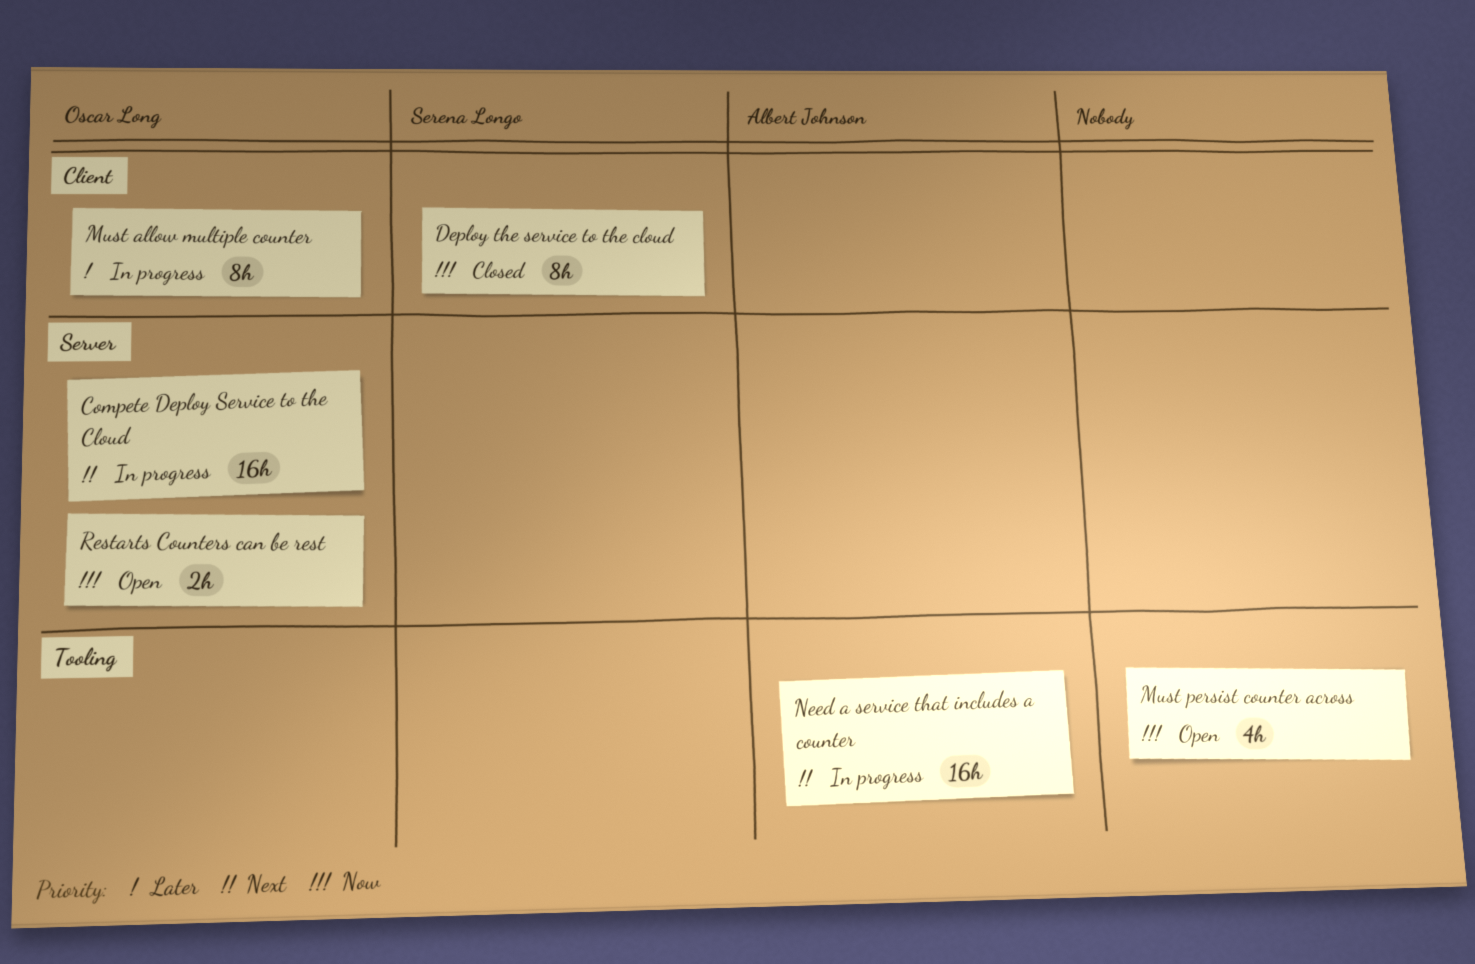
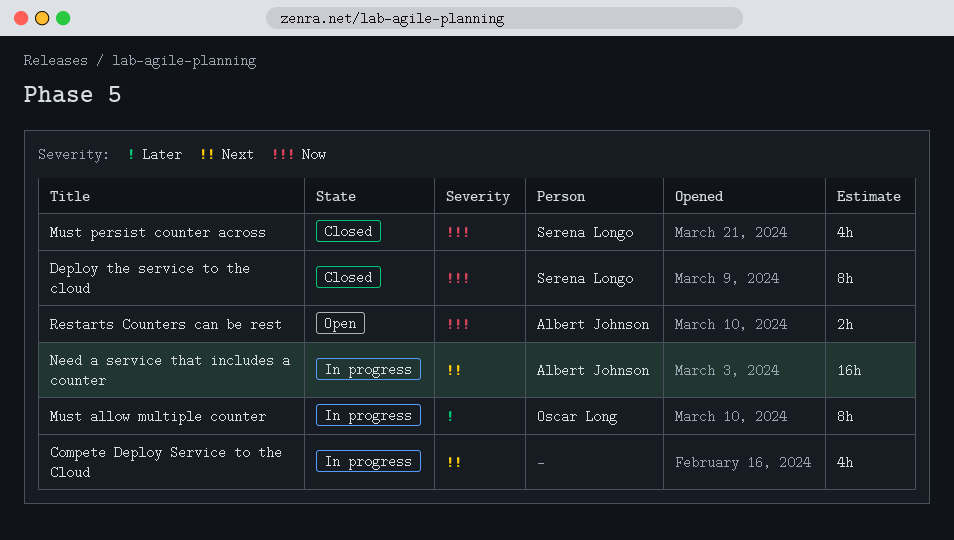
Compete Deploy Service to the Cloud, owner: Oscar Long -> none
Compete Deploy Service to the Cloud, estimate: 16h -> 4h
Must persist counter across, status: Open -> Closed
Must persist counter across, owner: none -> Serena Longo
Restarts Counters can be rest, owner: Oscar Long -> Albert Johnson

